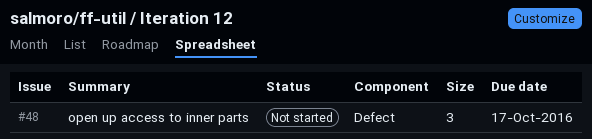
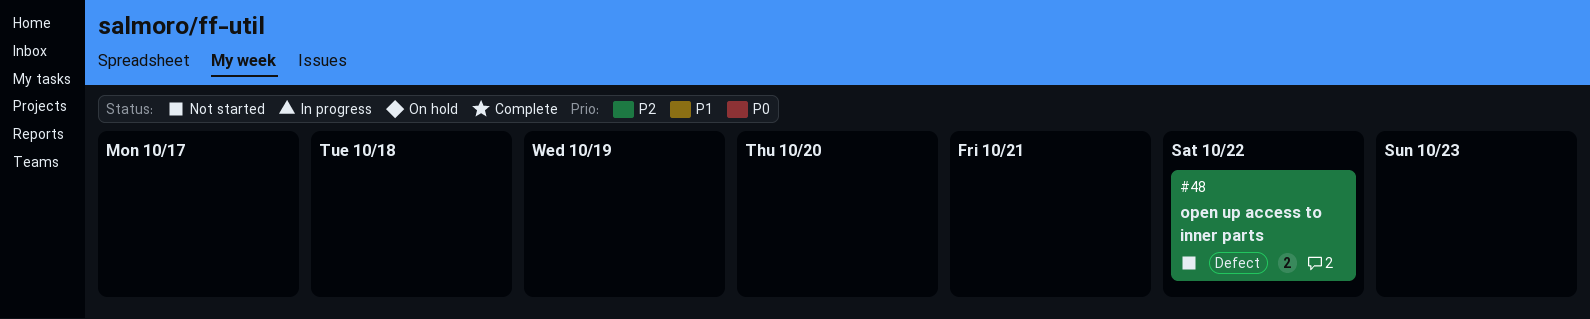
#48, estimate: 3 -> 2
#48, due: Oct 17 -> Oct 22

